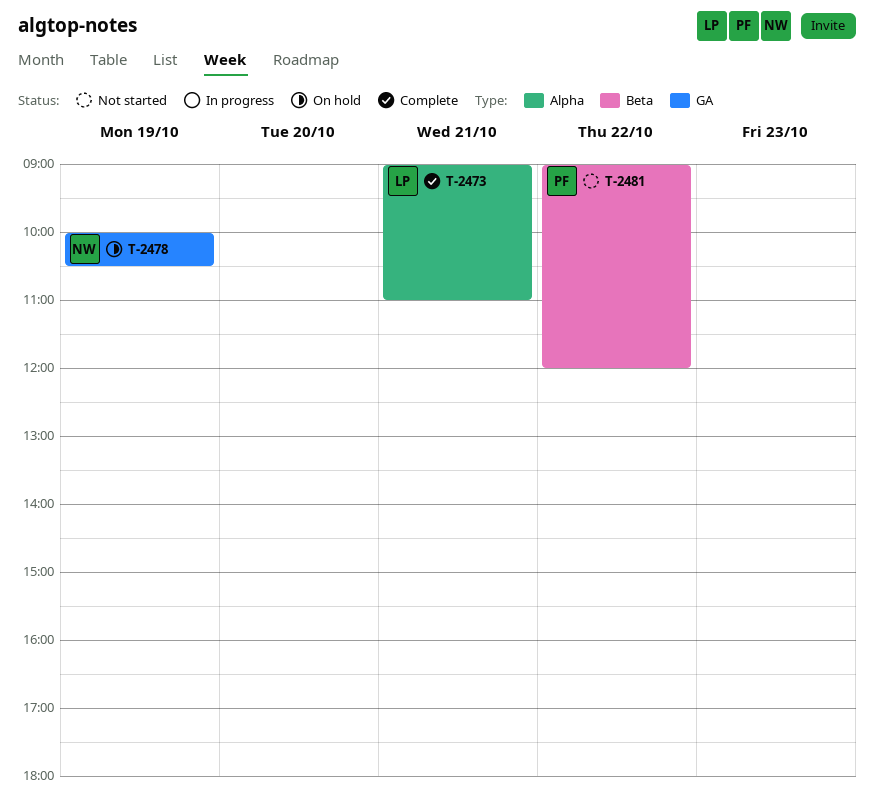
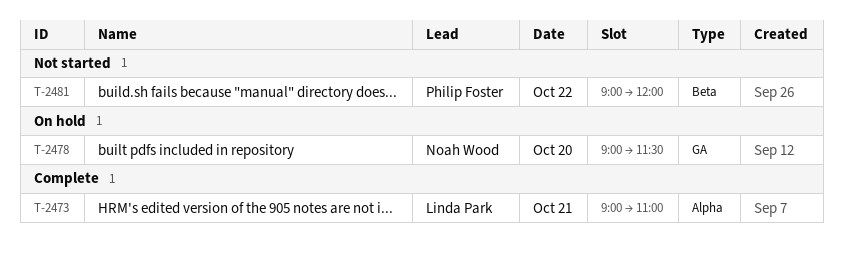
T-2478, day: Oct 19 -> Oct 20
T-2478, begins: 10:00 -> 09:00
T-2478, ends: 10:30 -> 11:30

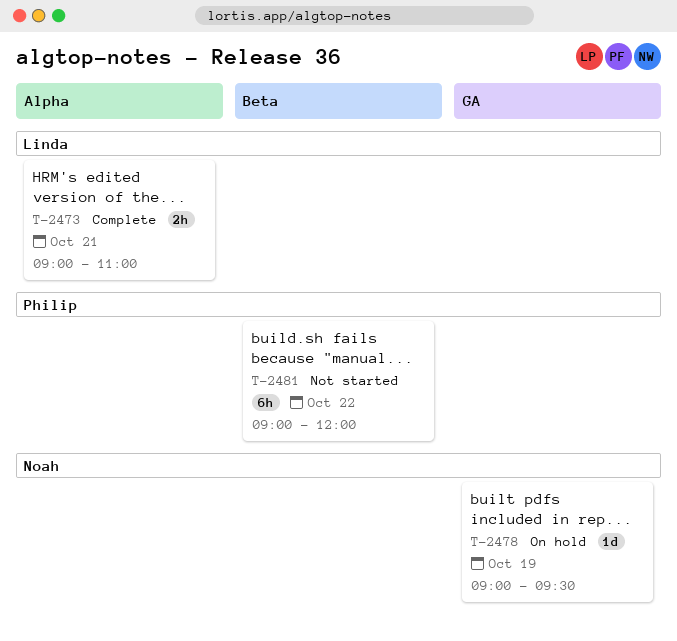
T-2478, day: Oct 20 -> Oct 19
T-2478, ends: 11:30 -> 09:30

